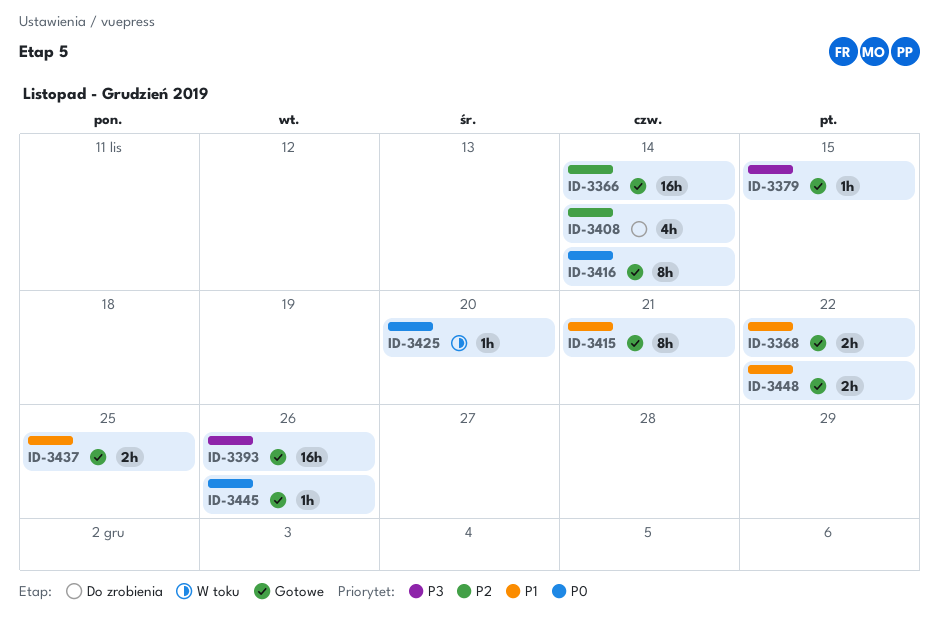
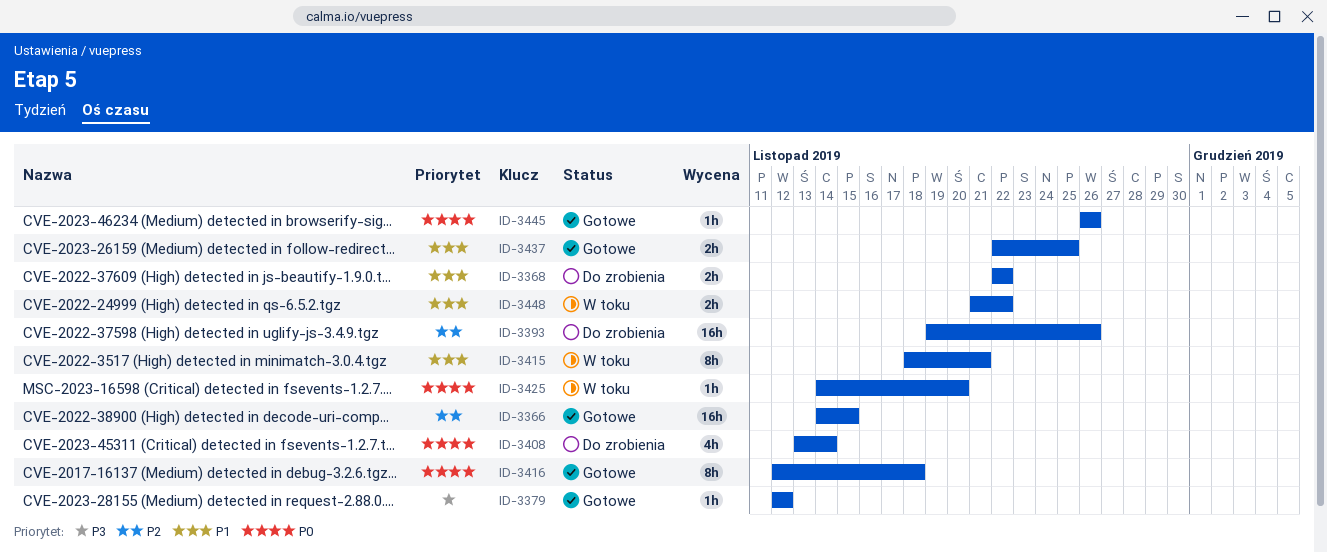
ID-3366, due: Nov 14 -> Nov 15
ID-3368, status: Gotowe -> Do zrobienia
ID-3379, due: Nov 15 -> Nov 12
ID-3393, status: Gotowe -> Do zrobienia
ID-3393, priority: P3 -> P2
ID-3408, priority: P2 -> P0
ID-3415, status: Gotowe -> W toku
ID-3416, due: Nov 14 -> Nov 18
ID-3448, status: Gotowe -> W toku

